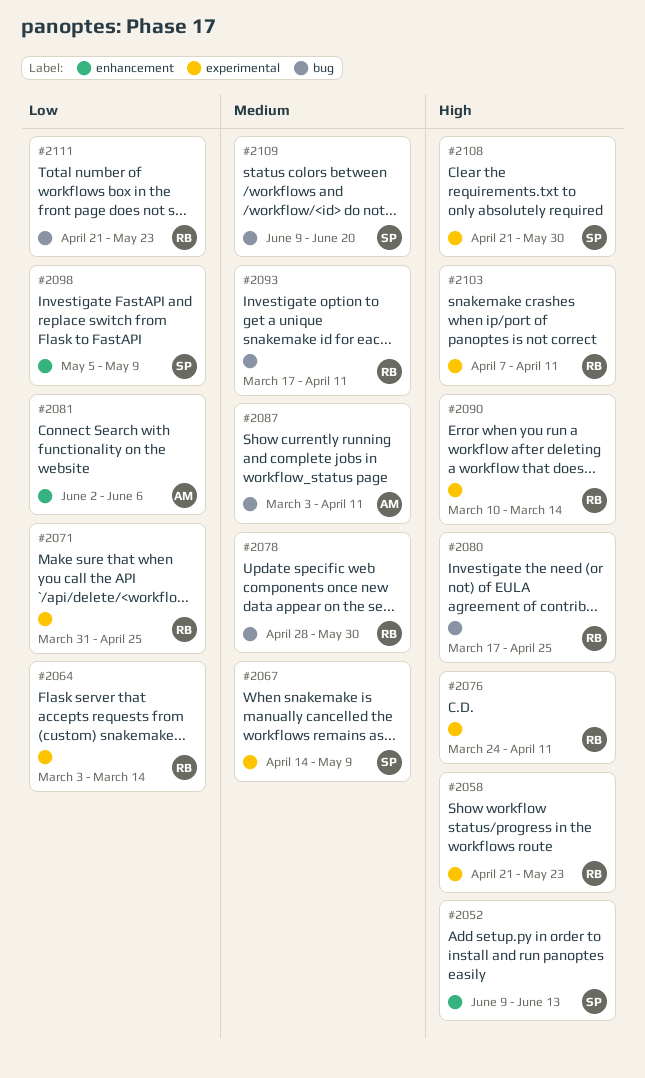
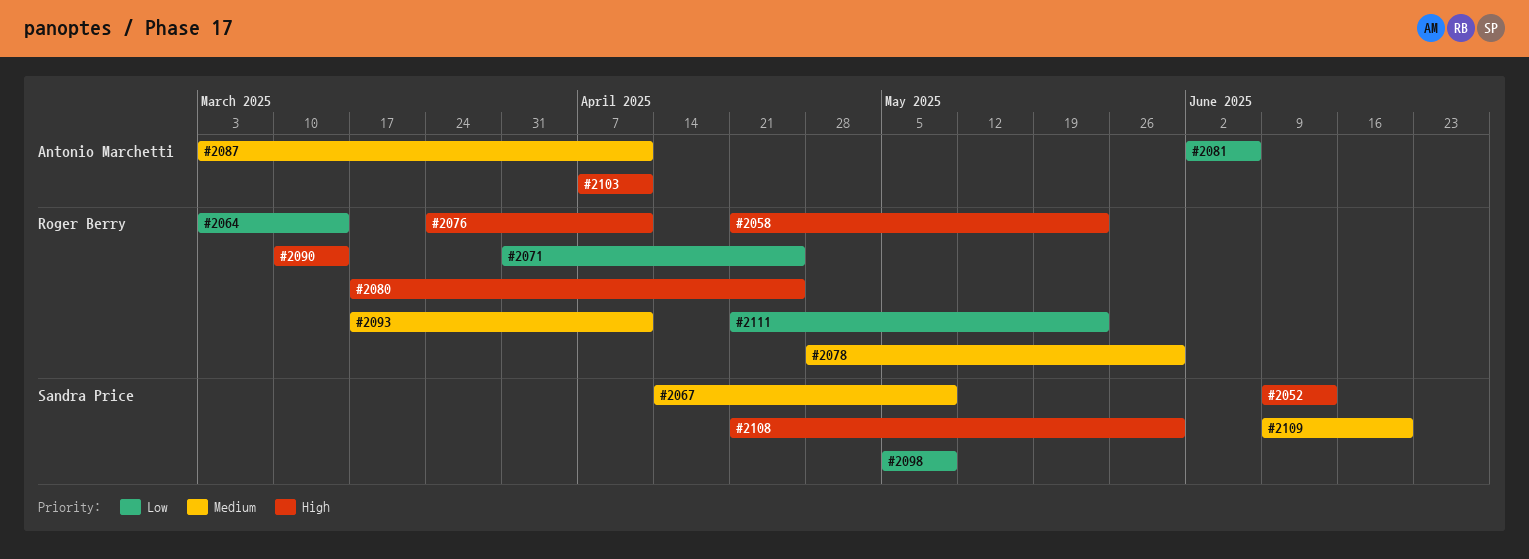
#2103, owner: Roger Berry -> Antonio Marchetti

